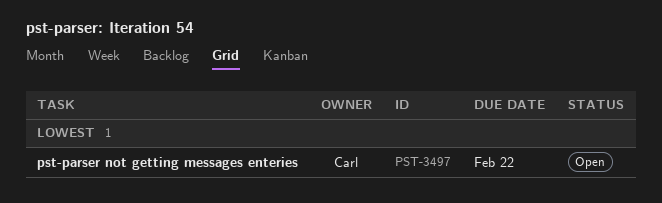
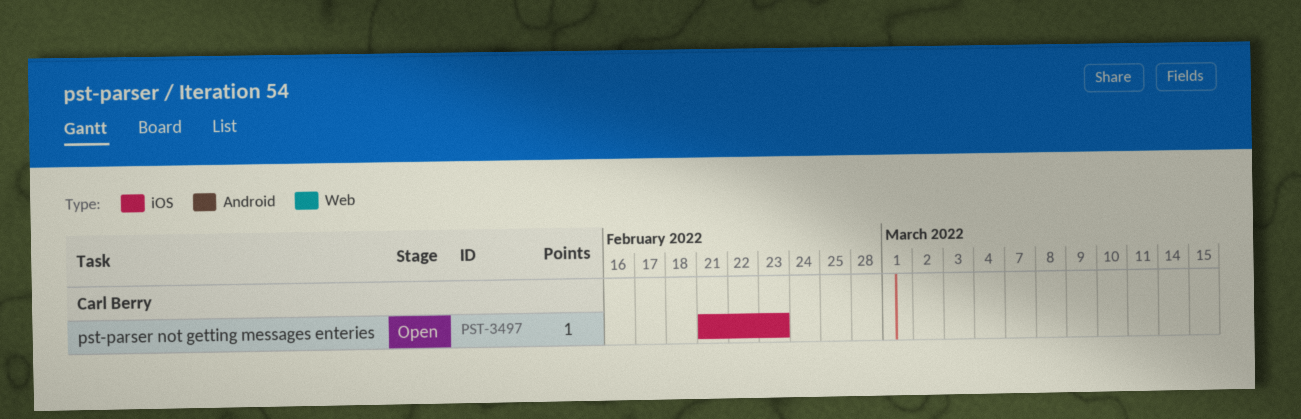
PST-3497, due: Feb 22 -> Feb 23

